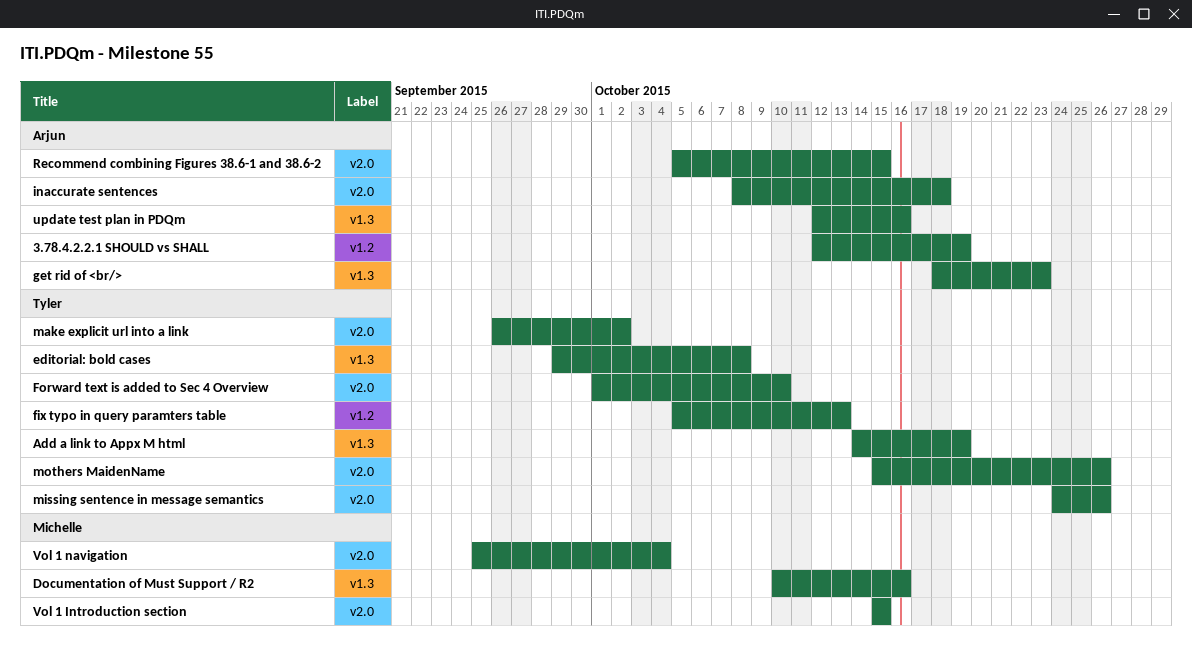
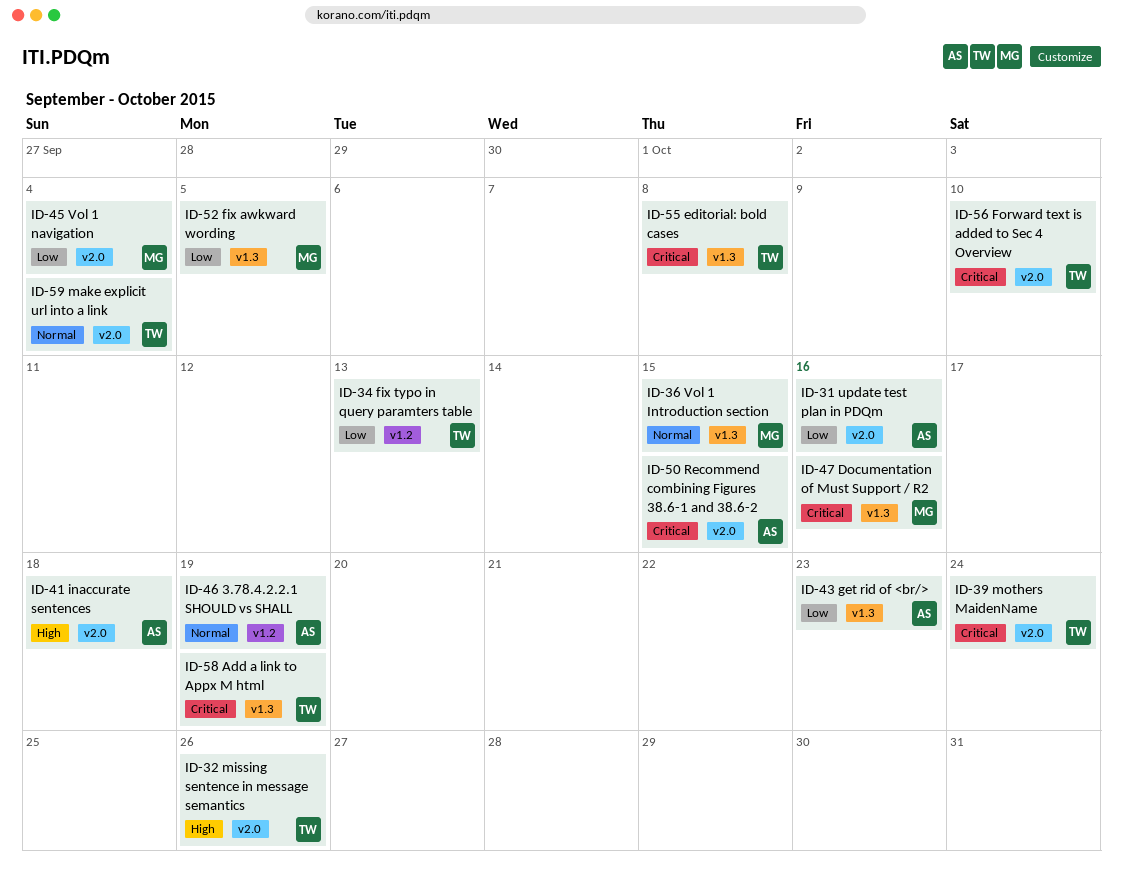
fix awkward wording: none -> present
make explicit url into a link, due: Oct 2 -> Oct 4
mothers MaidenName, due: Oct 26 -> Oct 24
update test plan in PDQm, label: v1.3 -> v2.0
Vol 1 Introduction section, label: v2.0 -> v1.3

